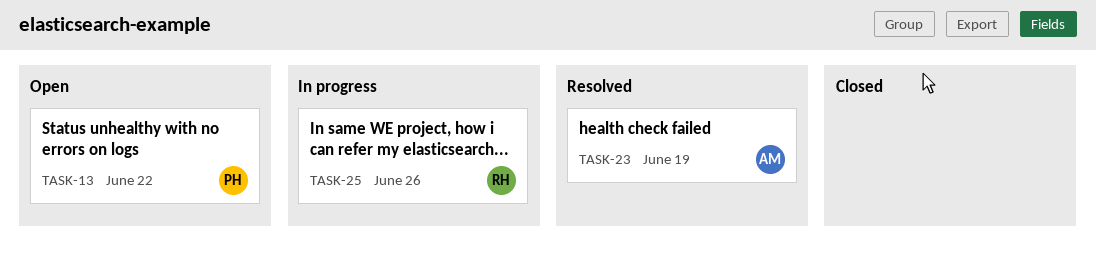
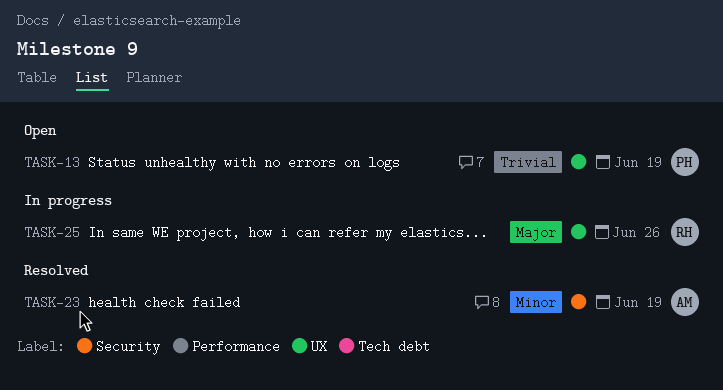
TASK-13, due: Jun 22 -> Jun 19

